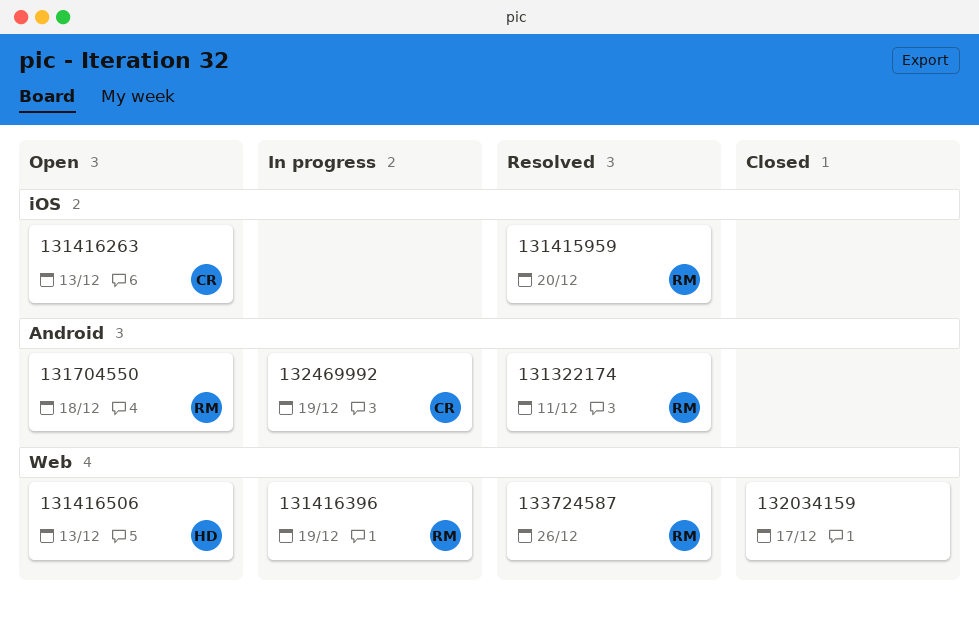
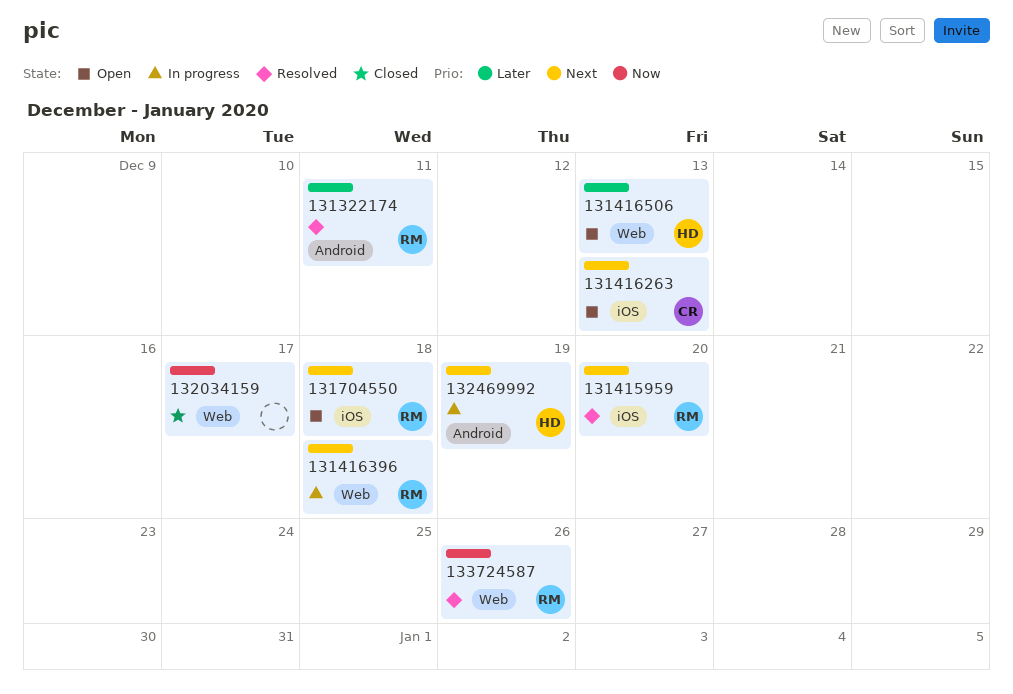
131416396, due: Dec 19 -> Dec 18
131704550, label: Android -> iOS
132469992, owner: CR -> HD

